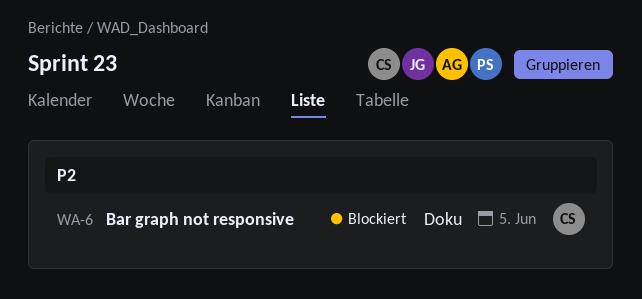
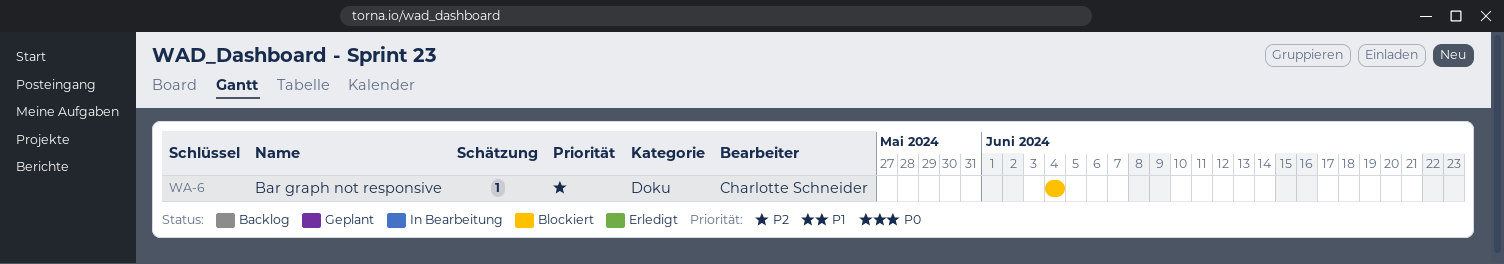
WA-6, due: Jun 5 -> Jun 4

